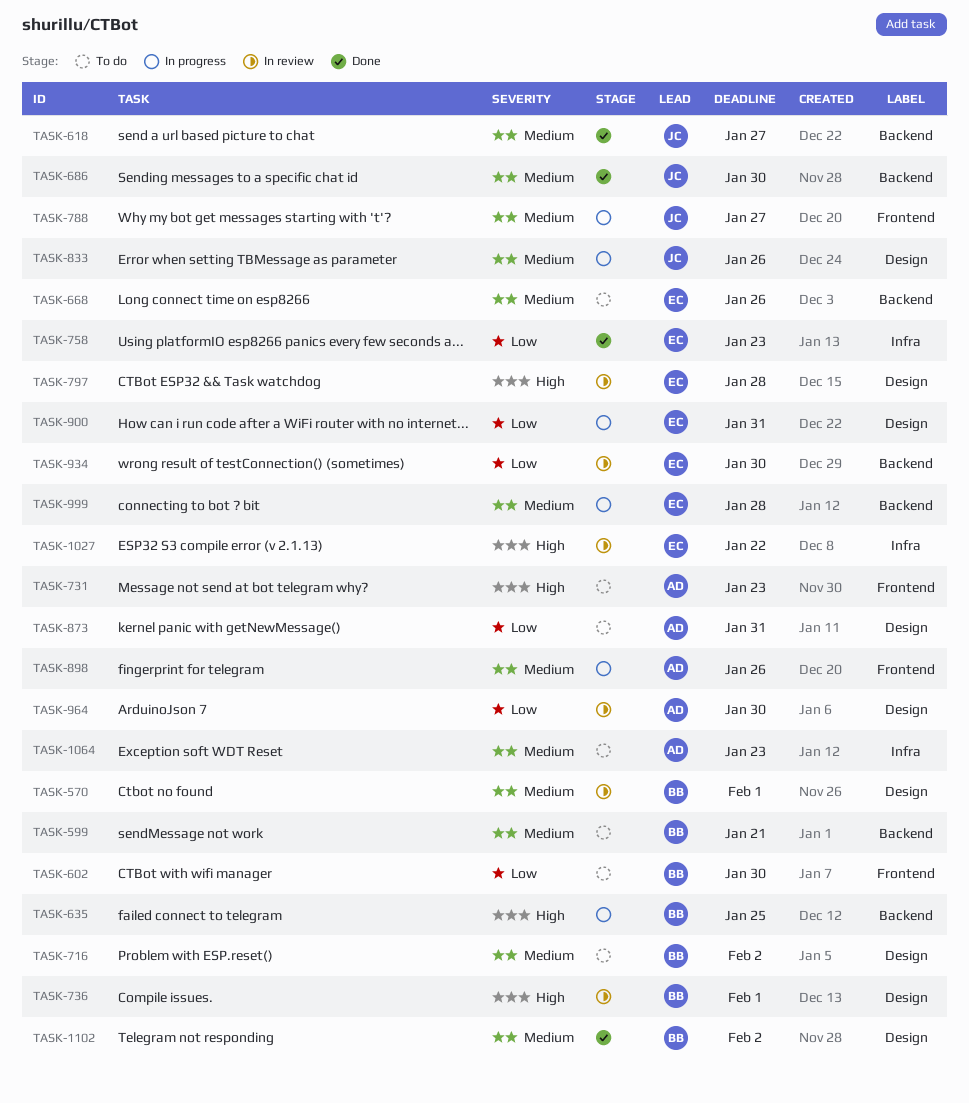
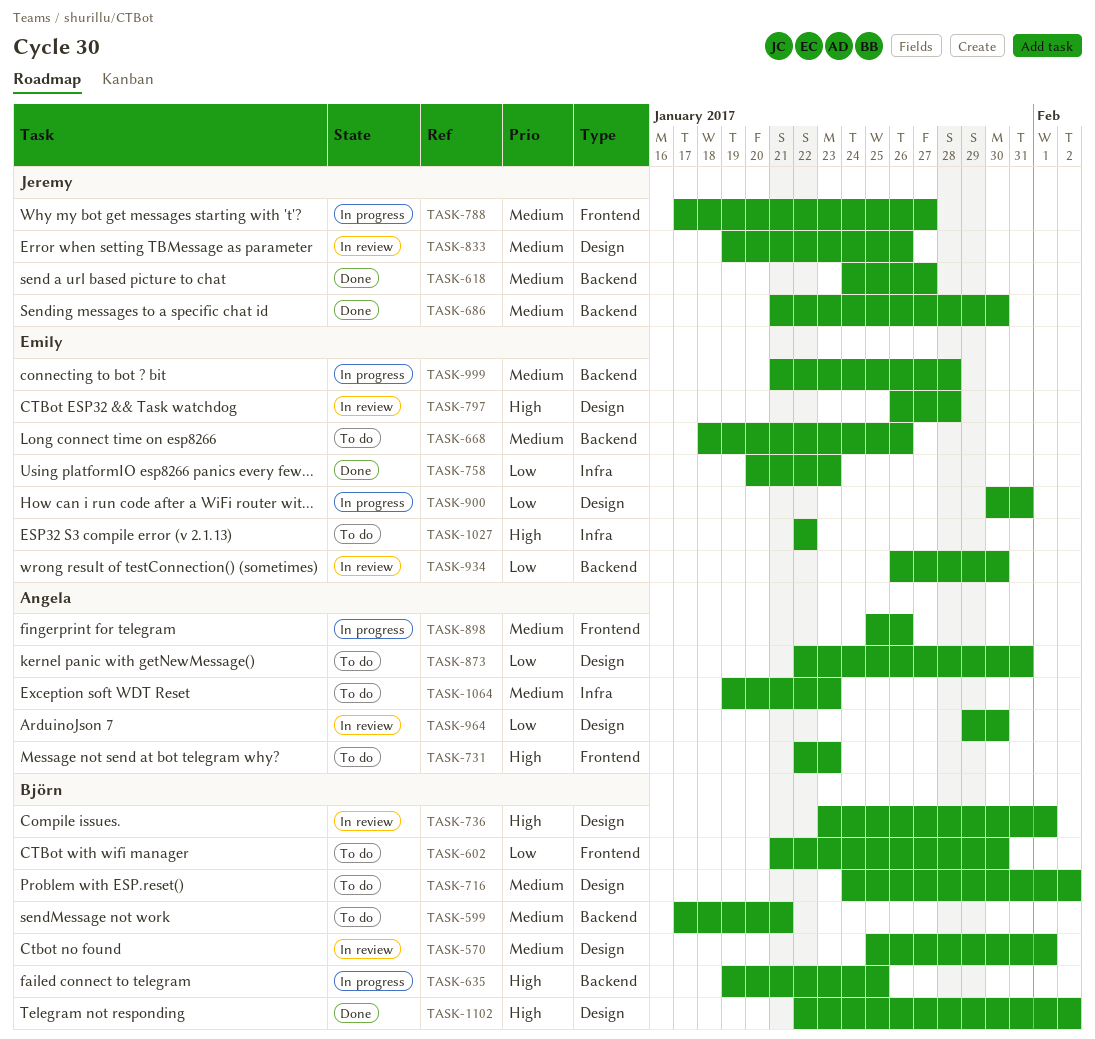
TASK-833, status: In progress -> In review
TASK-1027, status: In review -> To do
TASK-1102, priority: Medium -> High

